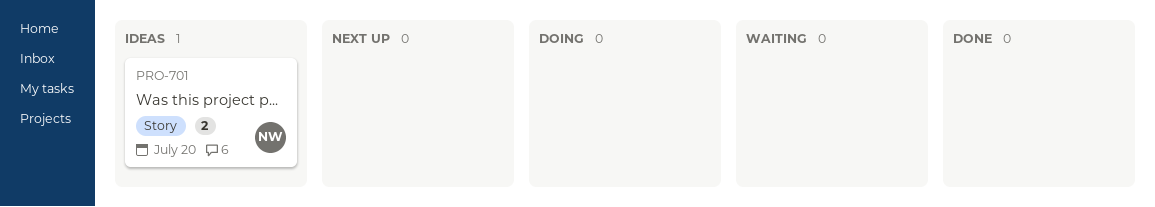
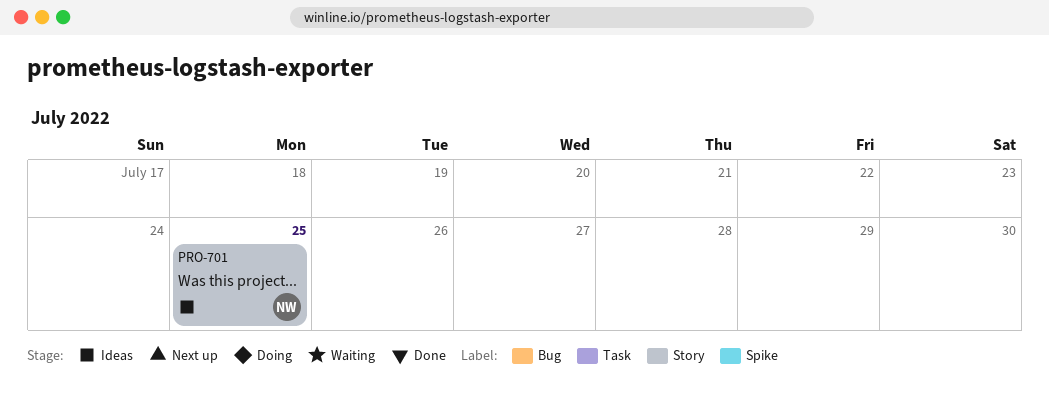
PRO-701, due: Jul 20 -> Jul 25

